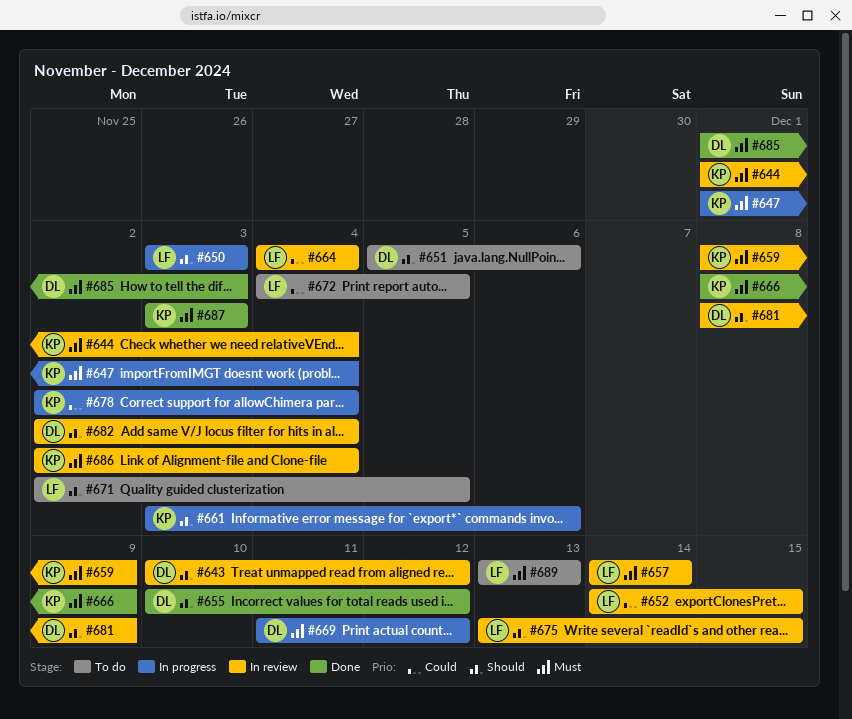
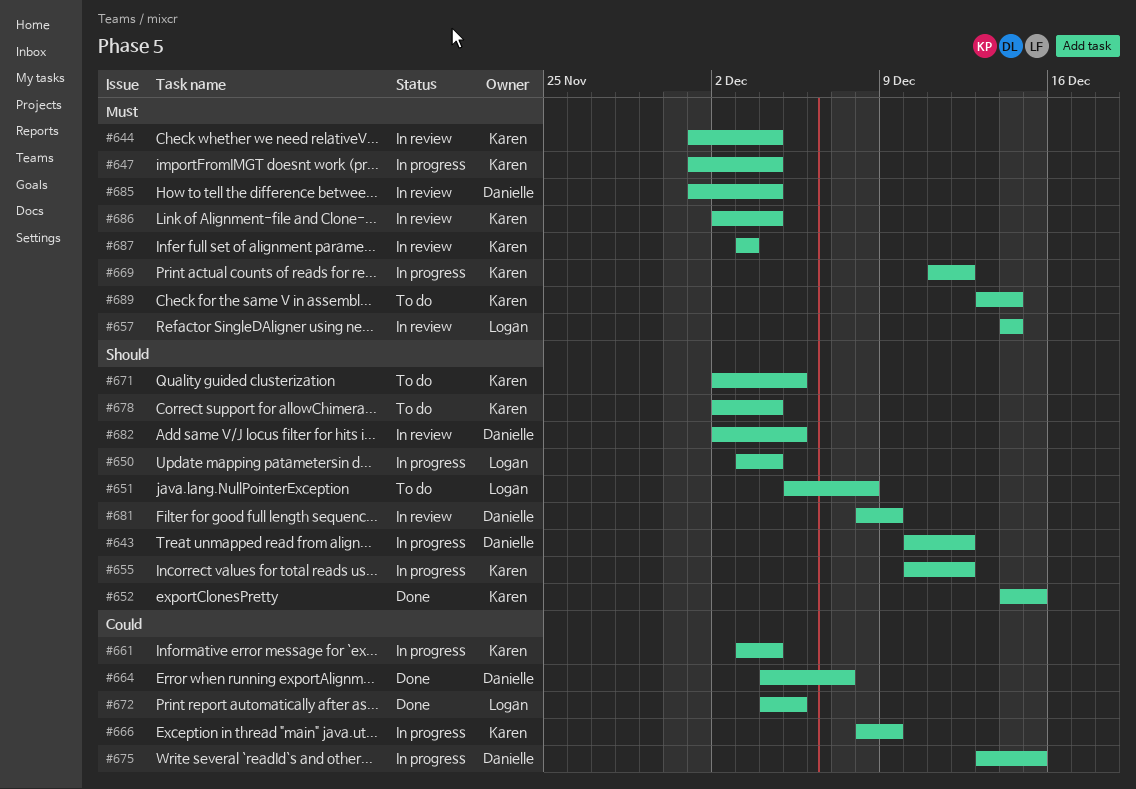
#643, status: In review -> In progress
#650, due: Dec 3 -> Dec 4
#651, owner: Danielle -> Logan
#651, due: Dec 6 -> Dec 8
#652, status: In review -> Done
#652, owner: Logan -> Karen
#652, priority: Could -> Should
#655, status: Done -> In progress
#655, owner: Danielle -> Karen
#659: present -> none
#661, priority: Should -> Could
#661, due: Dec 6 -> Dec 4
#664, status: In review -> Done
#664, owner: Logan -> Danielle
#664, due: Dec 4 -> Dec 7
#666, status: Done -> In progress
#666, priority: Must -> Could
#669, owner: Danielle -> Karen
#671, owner: Logan -> Karen
#672, status: To do -> Done
#675, status: In review -> In progress
#675, owner: Logan -> Danielle
#675, priority: Should -> Could
#678, status: In progress -> To do
#678, priority: Could -> Should
#682, due: Dec 4 -> Dec 5
#685, status: Done -> In review
#685, due: Dec 3 -> Dec 4
#687, status: Done -> In review
#689, owner: Logan -> Karen
#689, due: Dec 13 -> Dec 14

